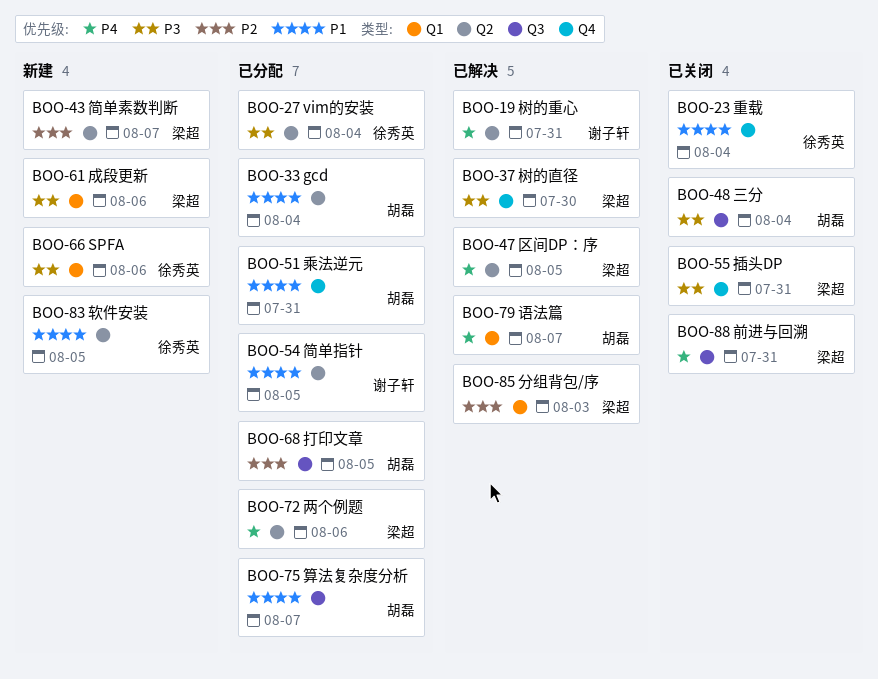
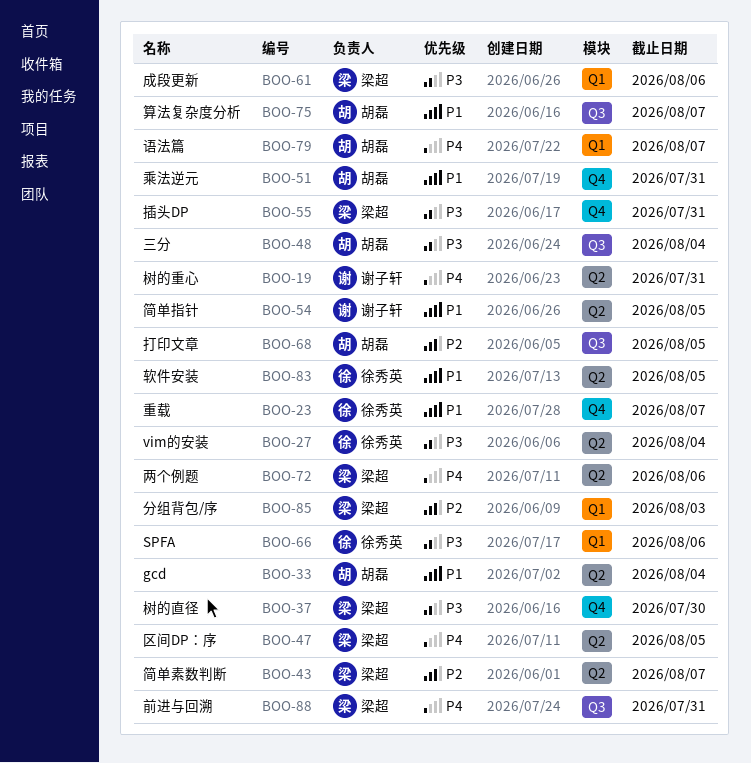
BOO-23, due: Aug 4 -> Aug 7

